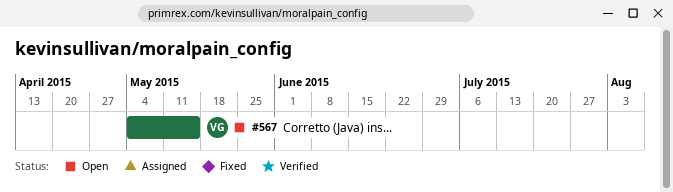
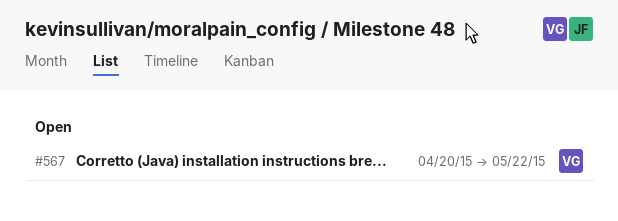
#567, start: May 4 -> Apr 20
#567, due: May 15 -> May 22

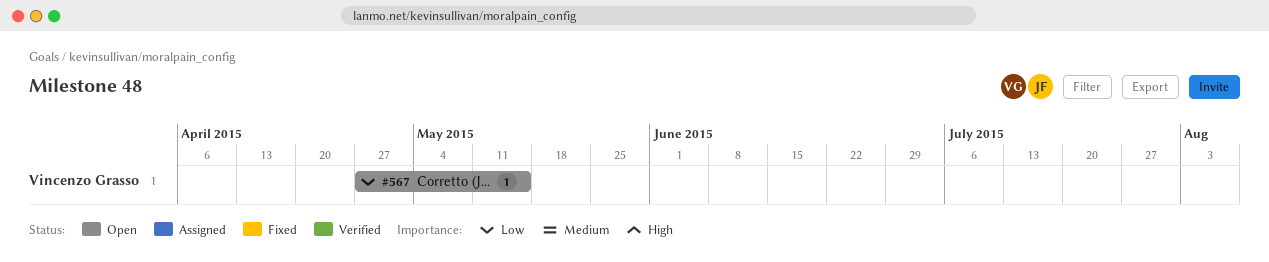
#567, start: Apr 20 -> Apr 27
#567, due: May 22 -> May 15

